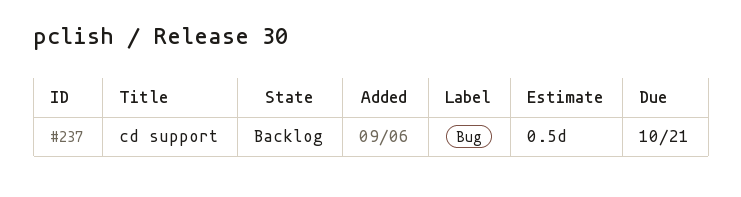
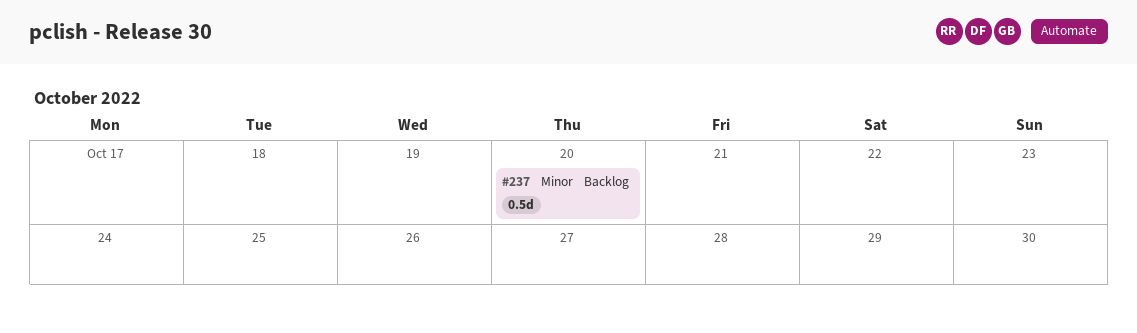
#237, due: Oct 21 -> Oct 20

